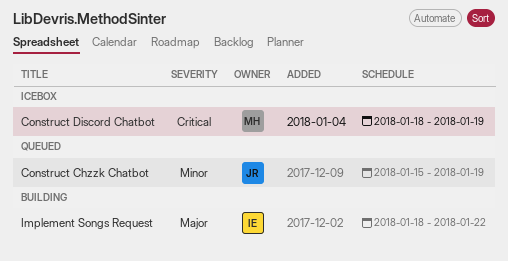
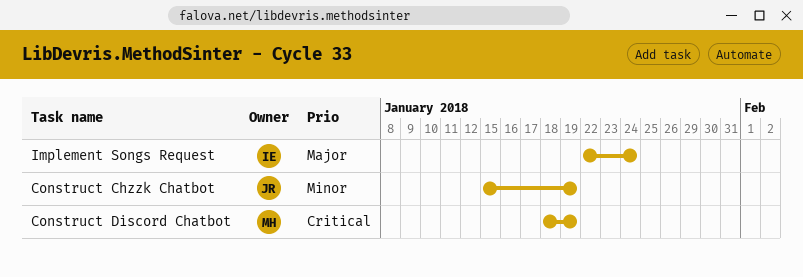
Implement Songs Request, start: Jan 18 -> Jan 22
Implement Songs Request, due: Jan 22 -> Jan 24

